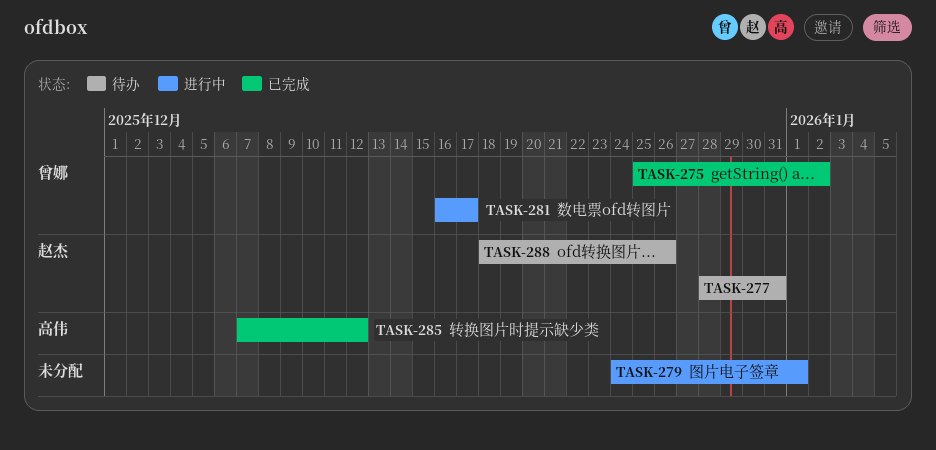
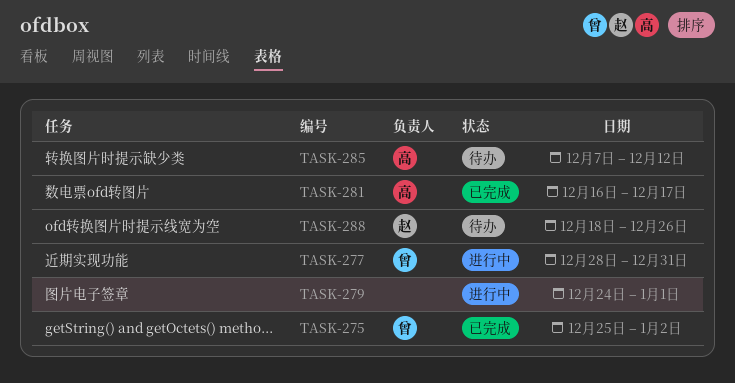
TASK-277, status: 待办 -> 进行中
TASK-277, owner: 赵杰 -> 曾娜
TASK-281, status: 进行中 -> 已完成
TASK-281, owner: 曾娜 -> 高伟
TASK-285, status: 已完成 -> 待办

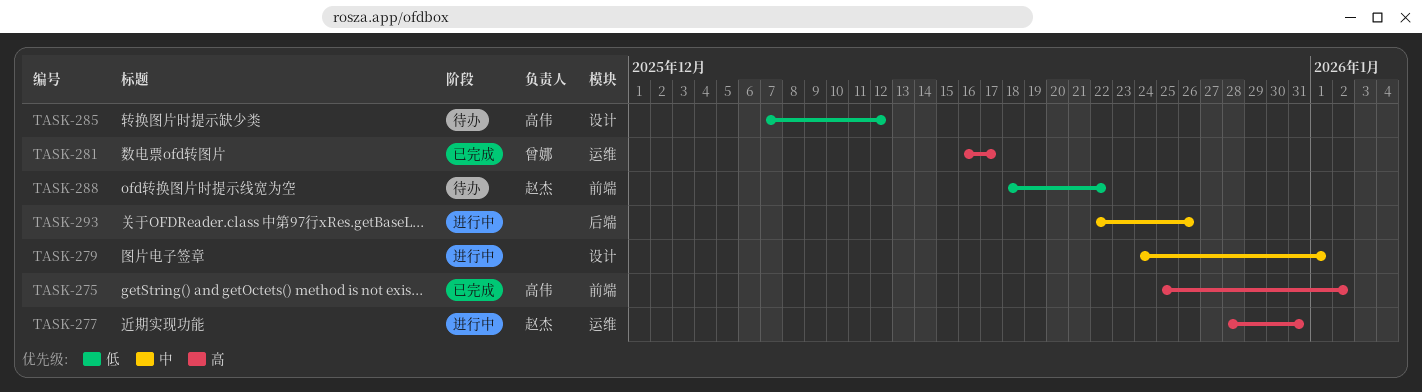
TASK-275, owner: 曾娜 -> 高伟
TASK-277, owner: 曾娜 -> 赵杰
TASK-281, owner: 高伟 -> 曾娜
TASK-288, due: Dec 26 -> Dec 22
TASK-293: none -> present

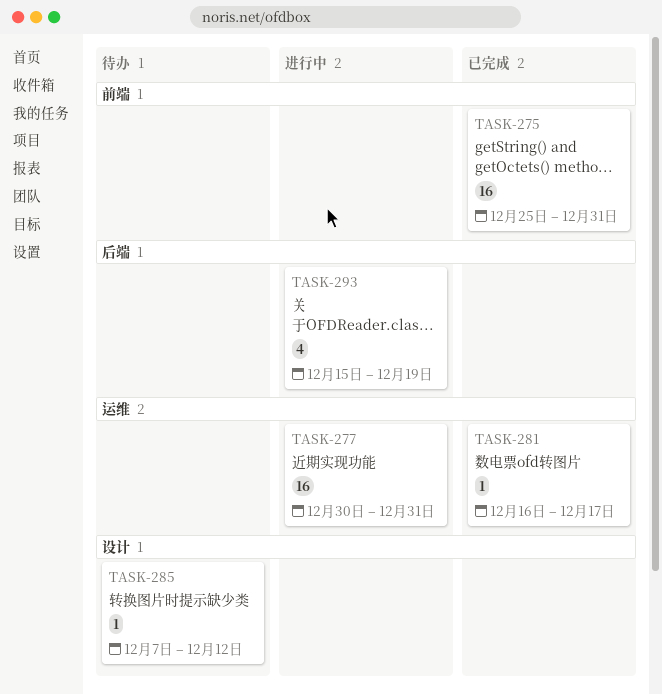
TASK-275, due: Jan 2 -> Dec 31
TASK-277, start: Dec 28 -> Dec 30
TASK-279: present -> none
TASK-288: present -> none
TASK-293, start: Dec 22 -> Dec 15
TASK-293, due: Dec 26 -> Dec 19

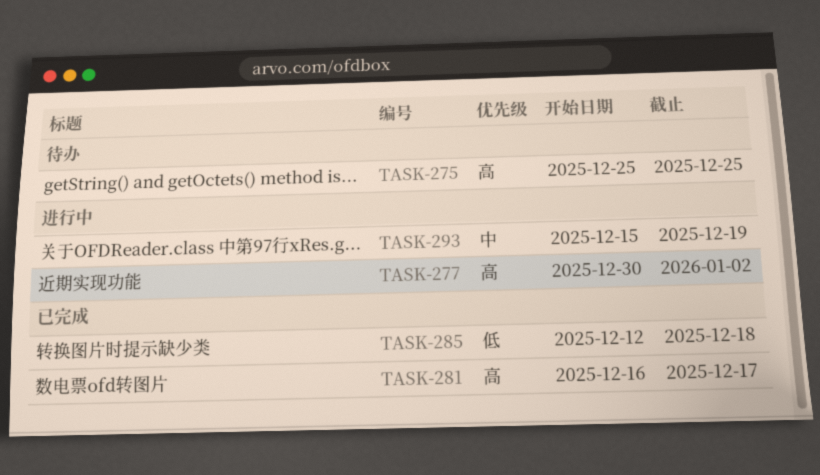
TASK-275, status: 已完成 -> 待办
TASK-275, due: Dec 31 -> Dec 25
TASK-277, due: Dec 31 -> Jan 2
TASK-285, status: 待办 -> 已完成
TASK-285, start: Dec 7 -> Dec 12
TASK-285, due: Dec 12 -> Dec 18

